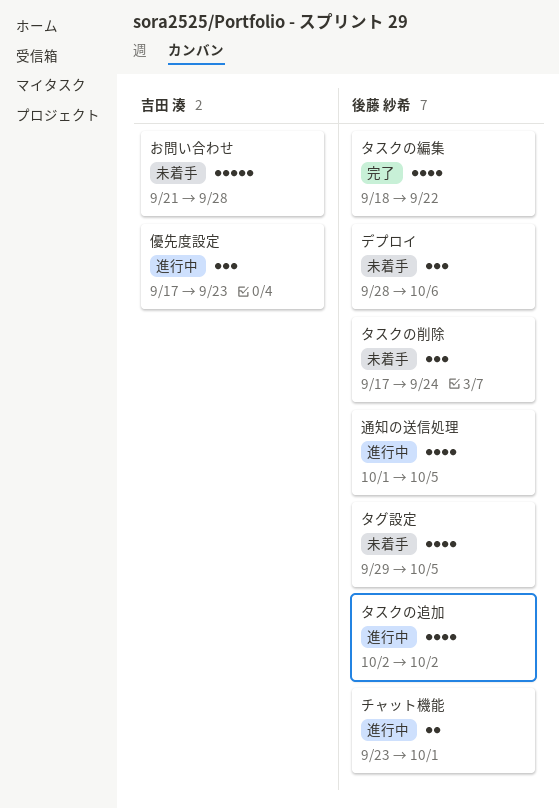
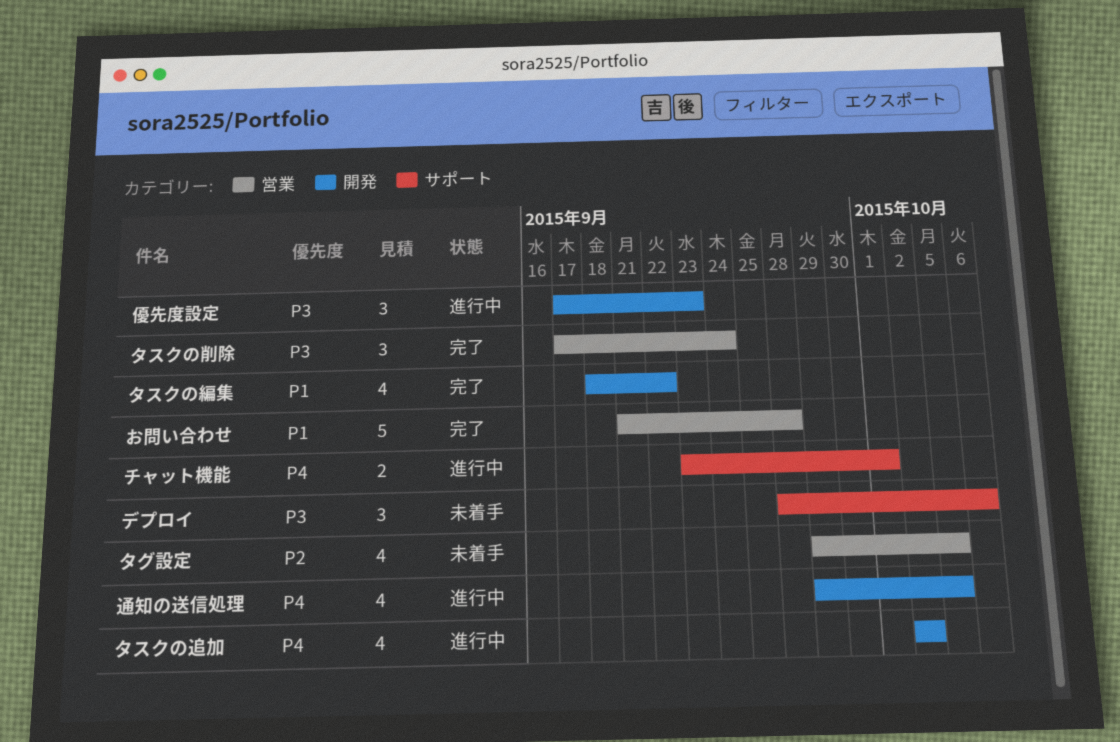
お問い合わせ, status: 未着手 -> 完了
タスクの削除, status: 未着手 -> 完了
通知の送信処理, start: Oct 1 -> Sep 29

